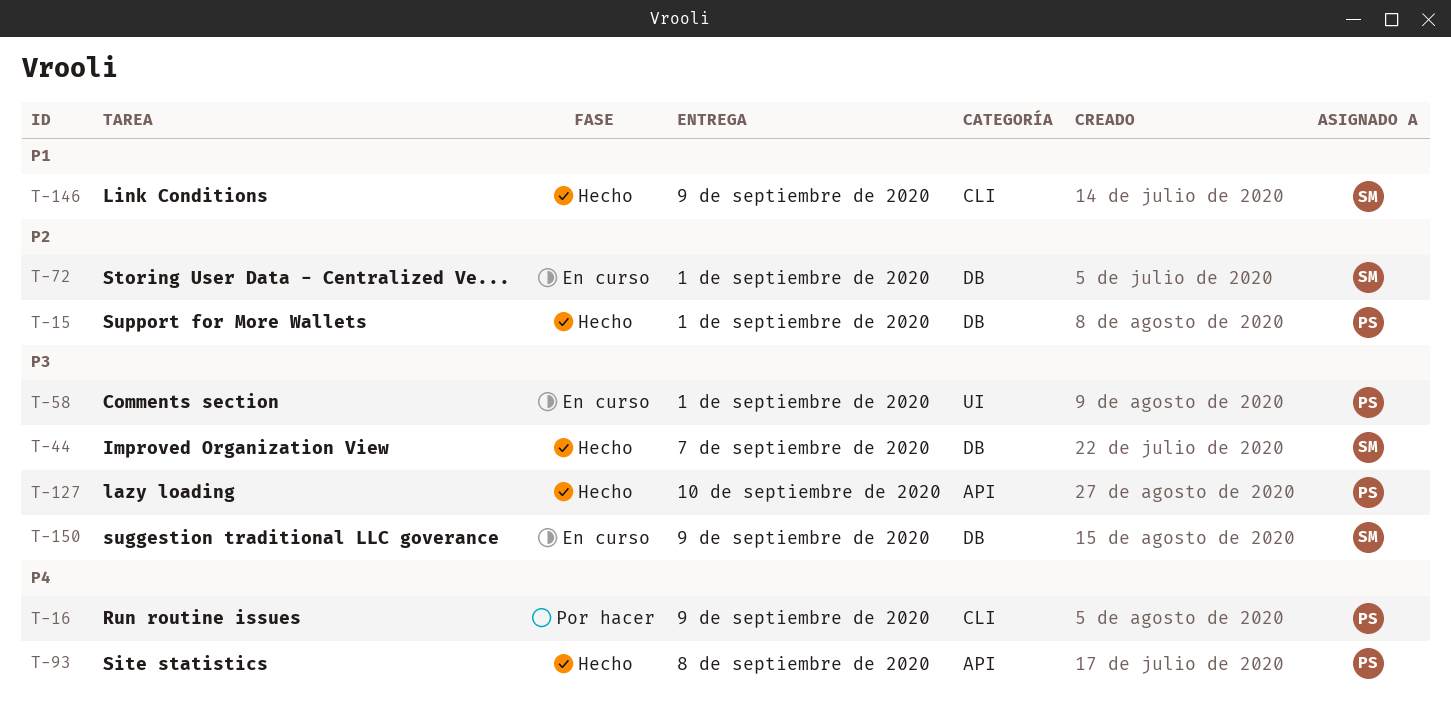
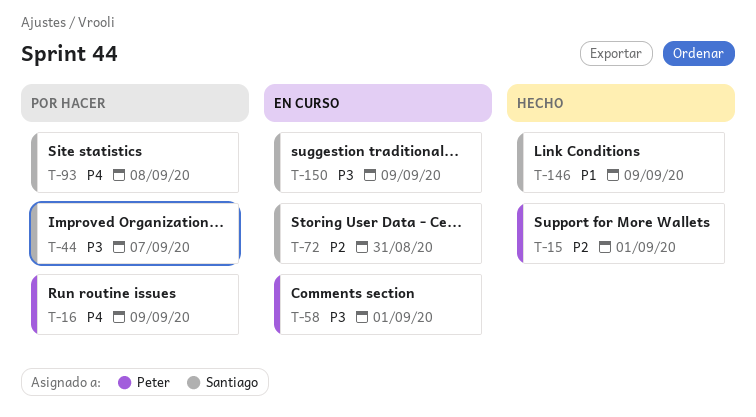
T-44, status: Hecho -> Por hacer
T-72, due: Sep 1 -> Aug 31
T-93, status: Hecho -> Por hacer
T-93, owner: Peter -> Santiago
T-127: present -> none

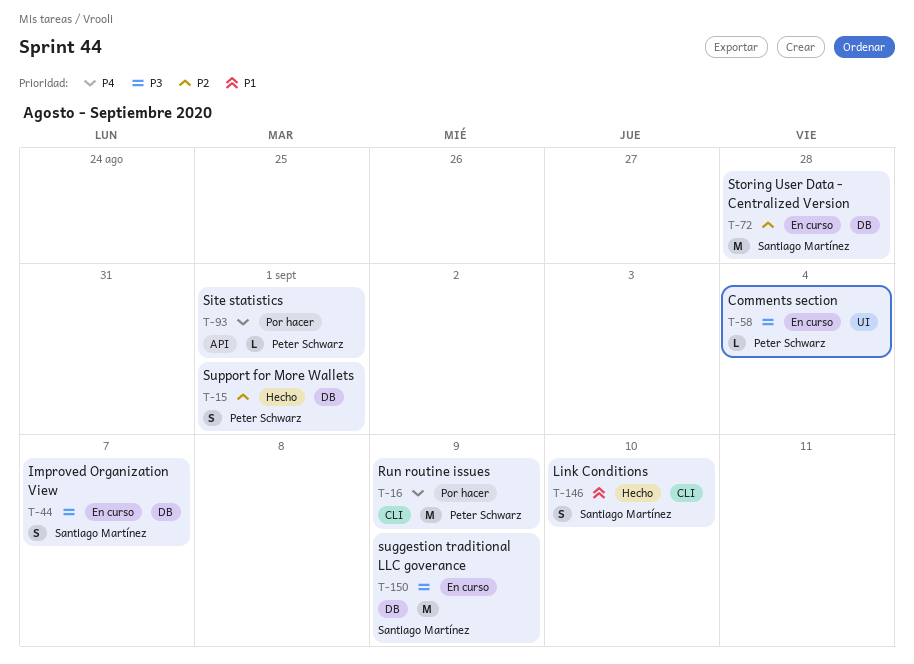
T-44, status: Por hacer -> En curso
T-58, due: Sep 1 -> Sep 4
T-72, due: Aug 31 -> Aug 28
T-93, owner: Santiago Martínez -> Peter Schwarz
T-93, due: Sep 8 -> Sep 1
T-146, due: Sep 9 -> Sep 10

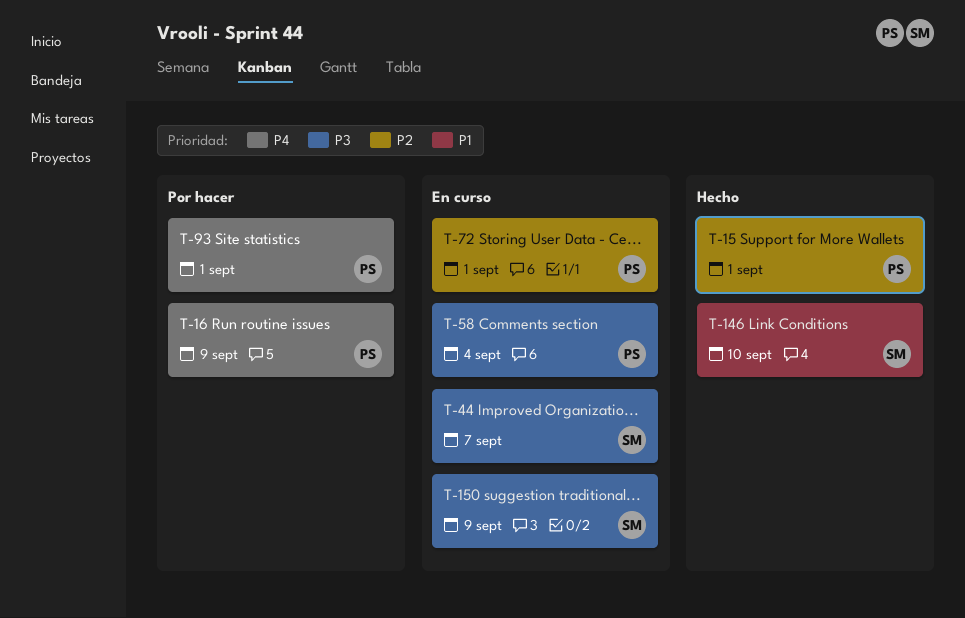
T-72, owner: Santiago Martínez -> Peter Schwarz
T-72, due: Aug 28 -> Sep 1

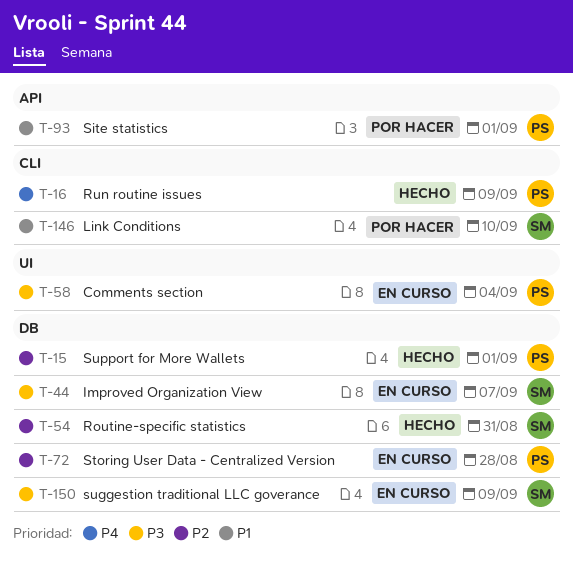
T-16, status: Por hacer -> Hecho
T-54: none -> present
T-72, due: Sep 1 -> Aug 28
T-93, priority: P4 -> P1
T-146, status: Hecho -> Por hacer

